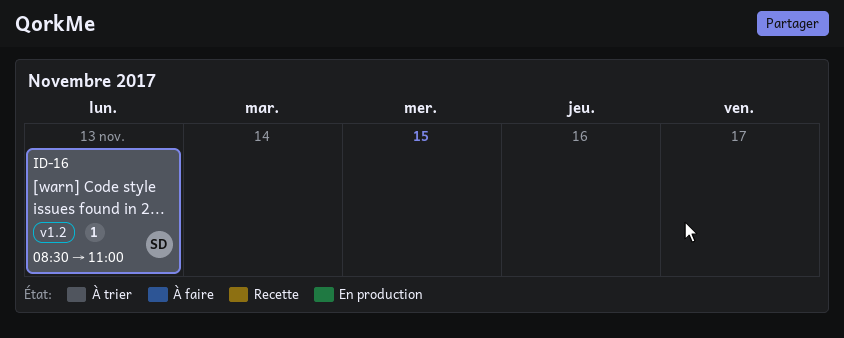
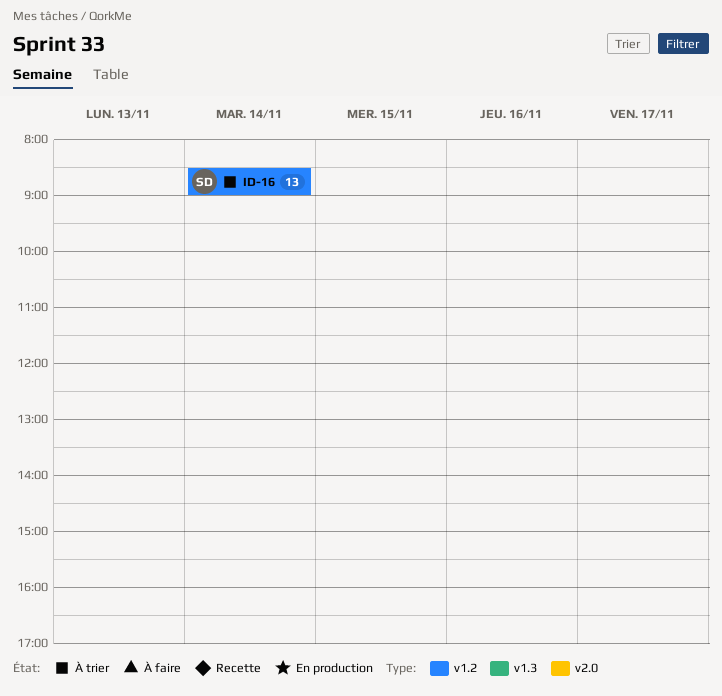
ID-16, estimate: 1 -> 13
ID-16, day: Nov 13 -> Nov 14
ID-16, ends: 11:00 -> 09:00

